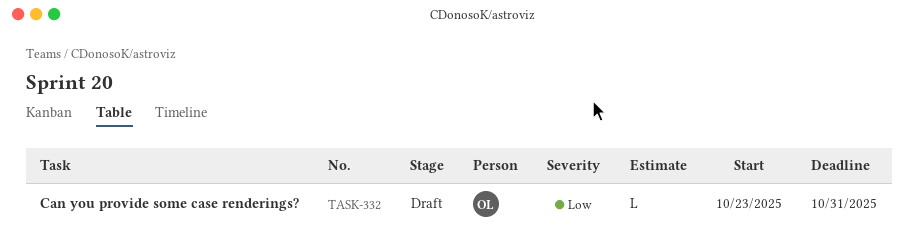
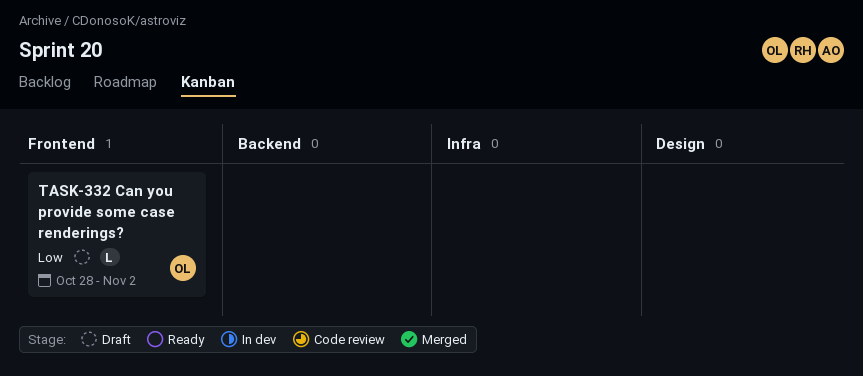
TASK-332, start: Oct 23 -> Oct 28
TASK-332, due: Oct 31 -> Nov 2

